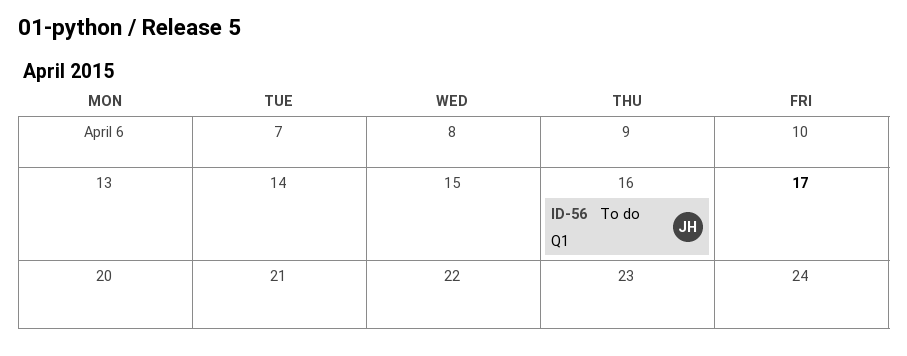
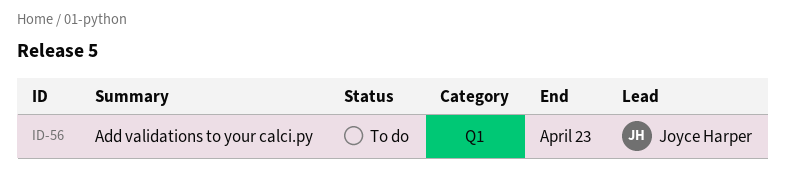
ID-56, due: Apr 16 -> Apr 23

